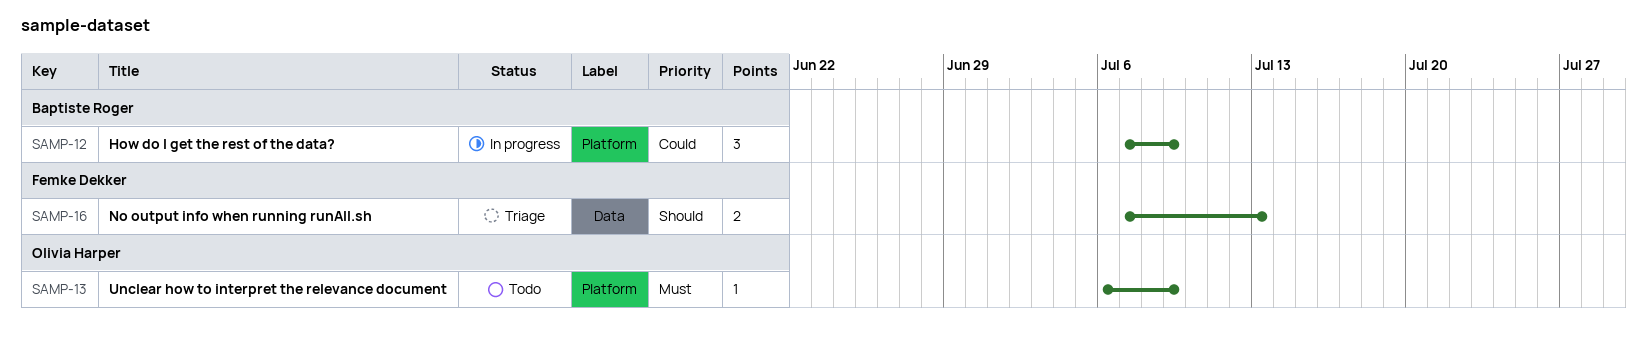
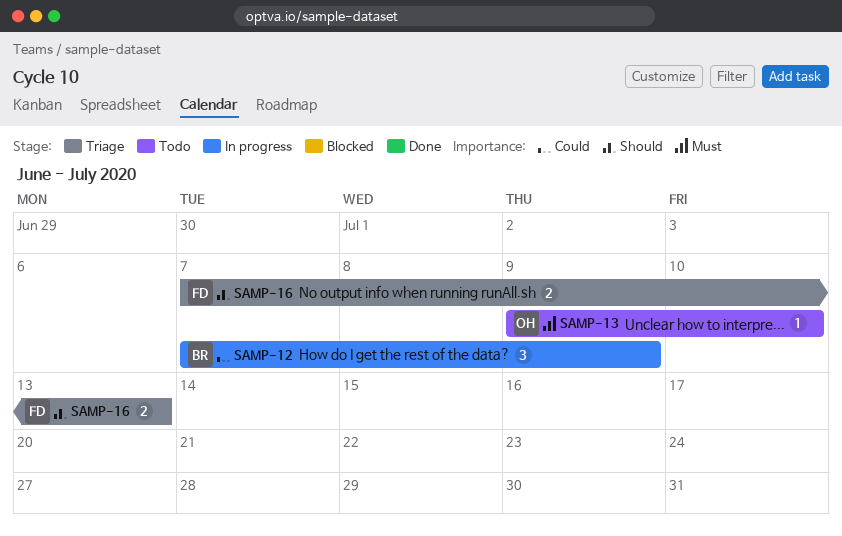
SAMP-13, start: Jul 6 -> Jul 9
SAMP-13, due: Jul 9 -> Jul 10

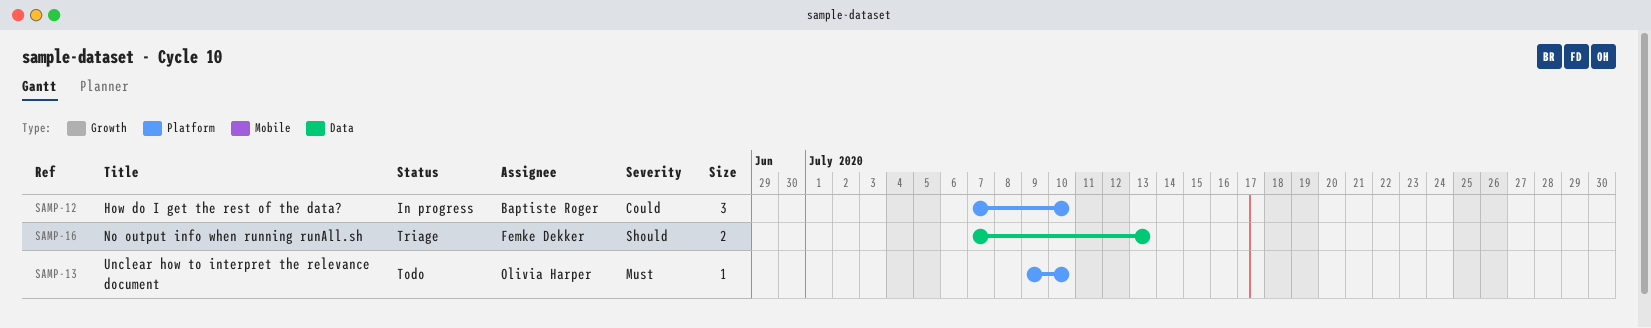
SAMP-12, due: Jul 9 -> Jul 10

